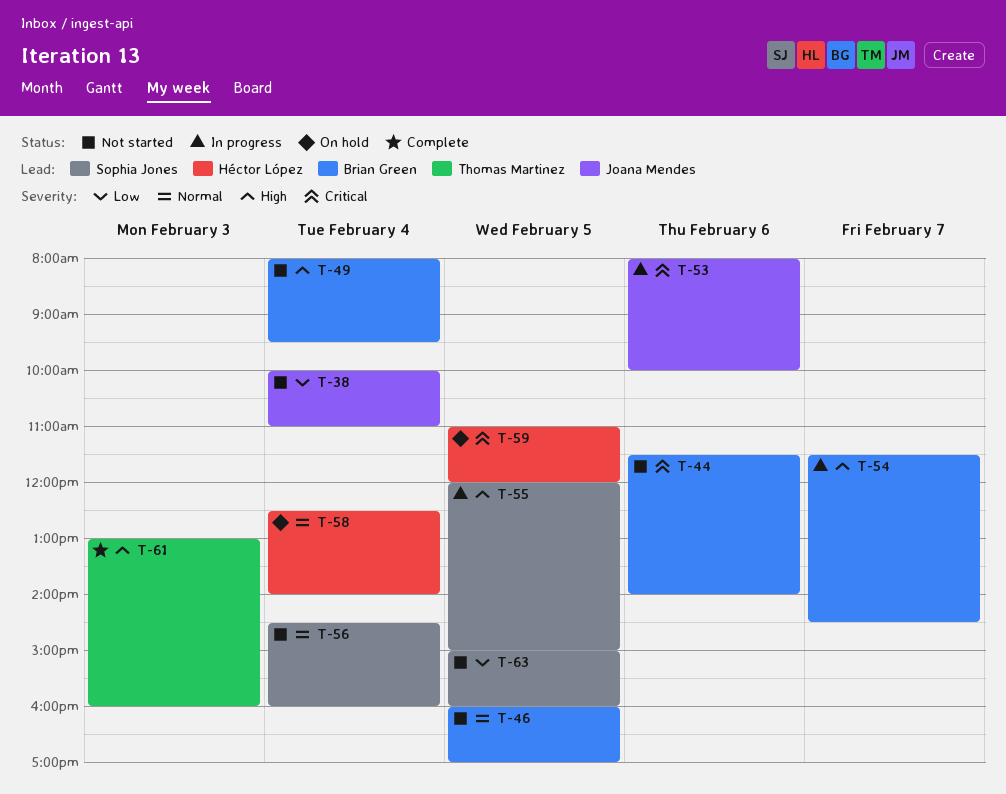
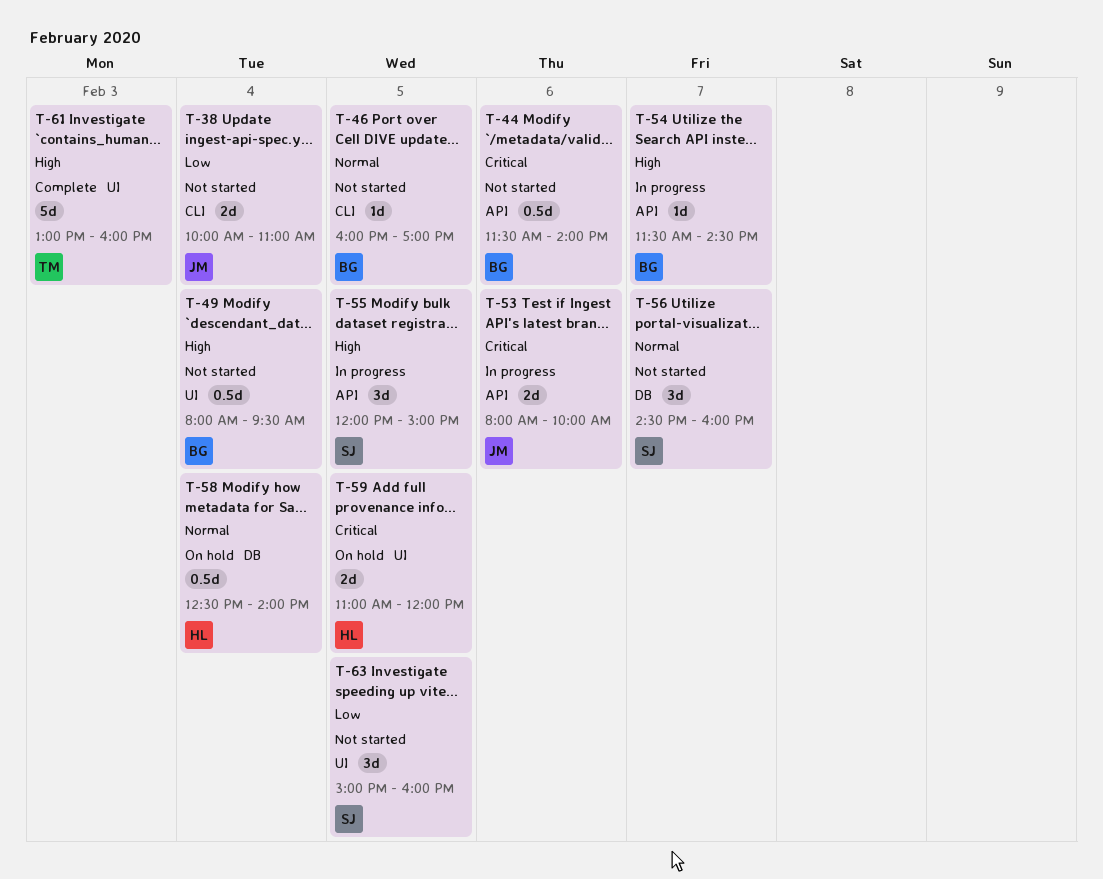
T-56, day: Feb 4 -> Feb 7

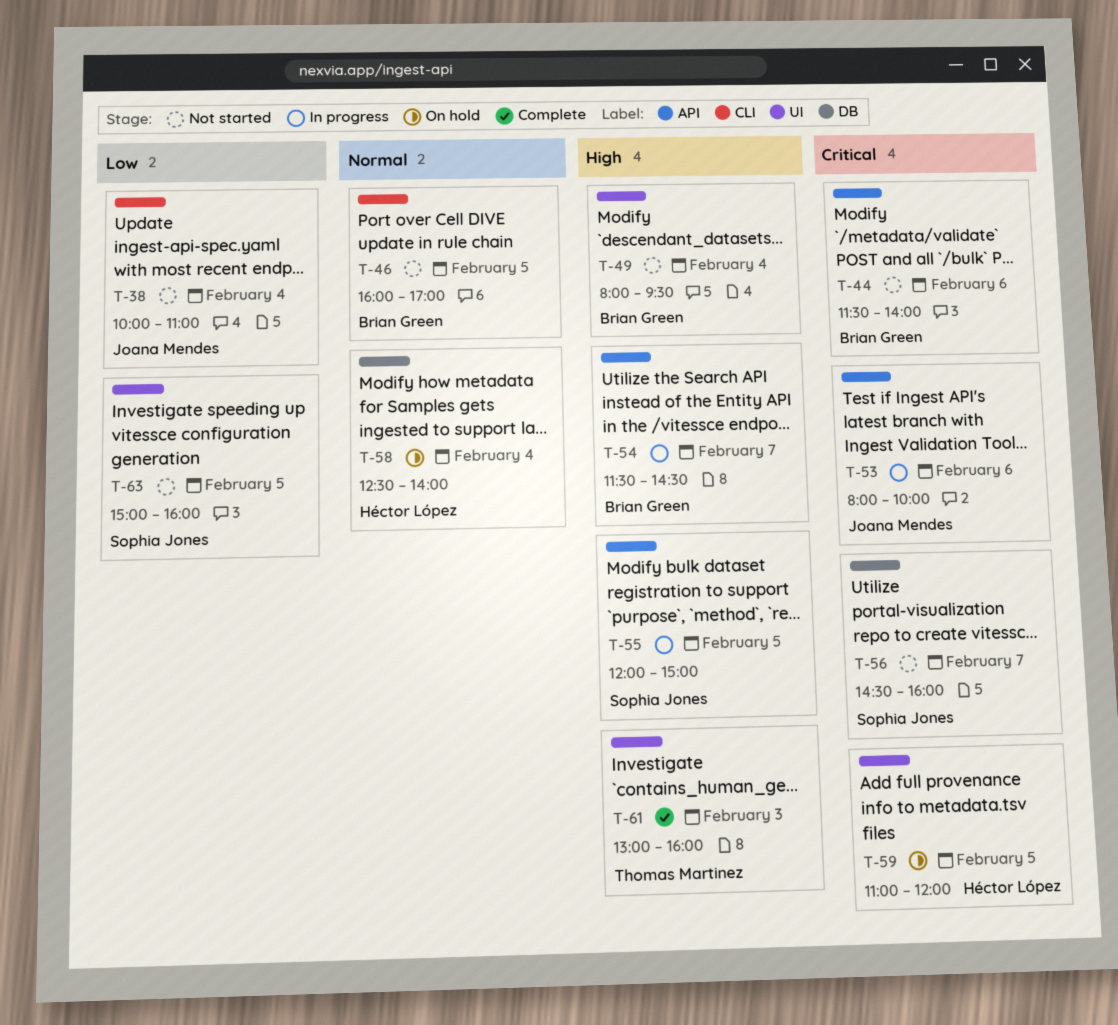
T-56, priority: Normal -> Critical

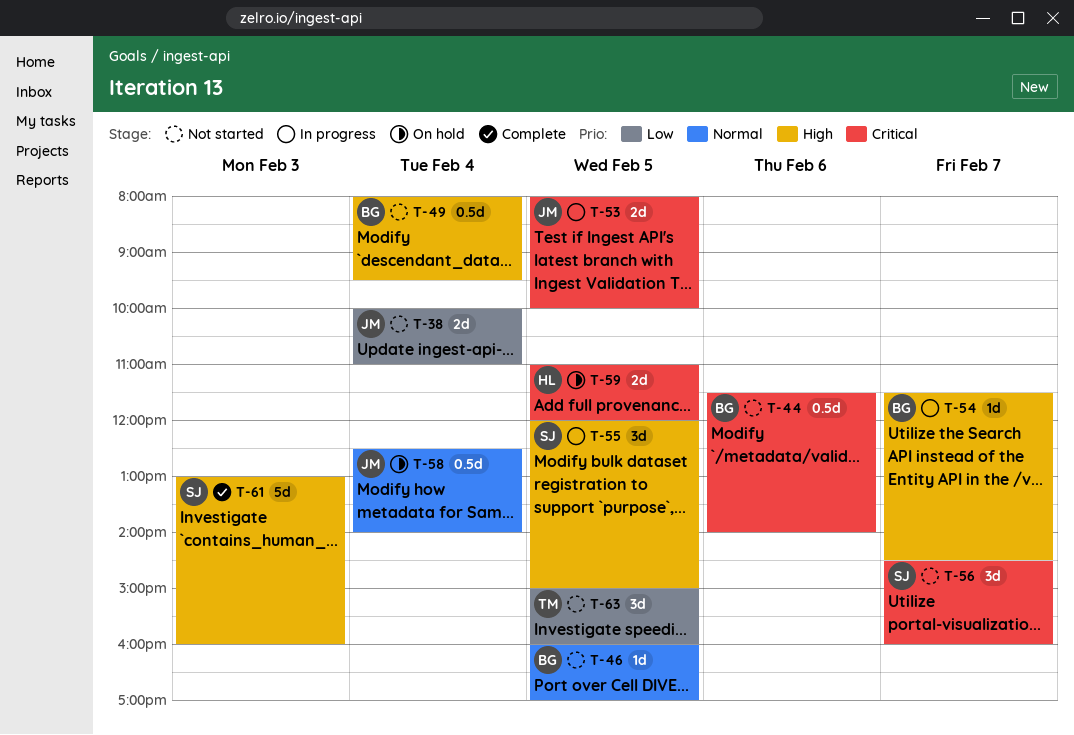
T-53, day: Feb 6 -> Feb 5
T-58, owner: Héctor López -> Joana Mendes
T-61, owner: Thomas Martinez -> Sophia Jones
T-63, owner: Sophia Jones -> Thomas Martinez

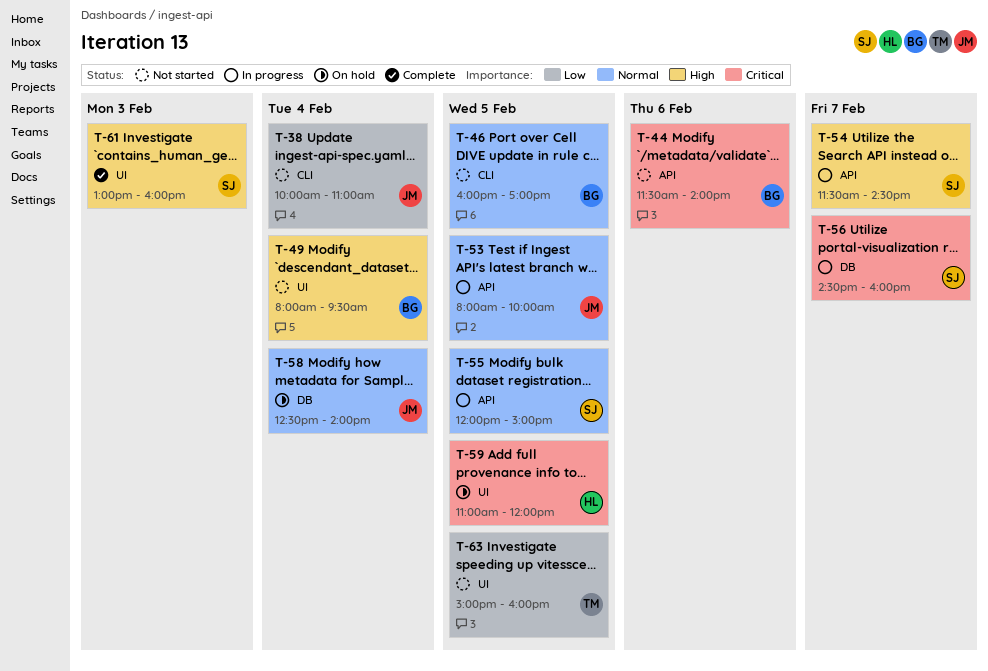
T-53, priority: Critical -> Normal
T-54, owner: BG -> SJ
T-55, priority: High -> Normal
T-56, status: Not started -> In progress

